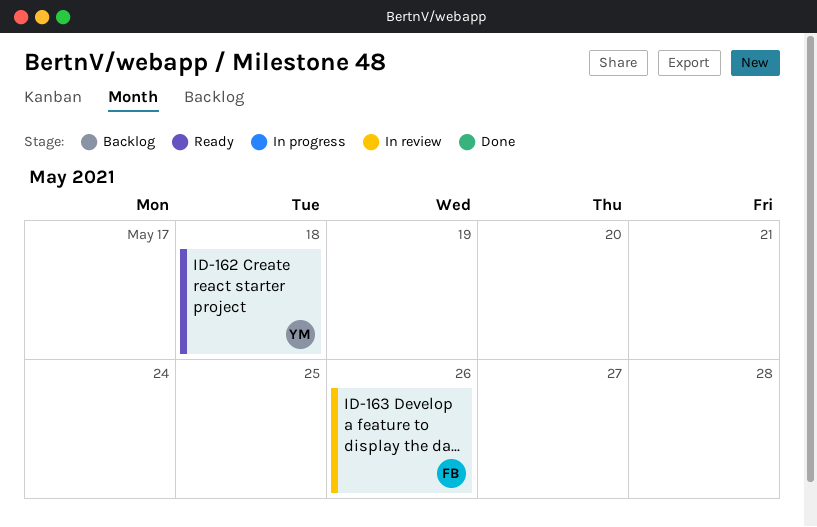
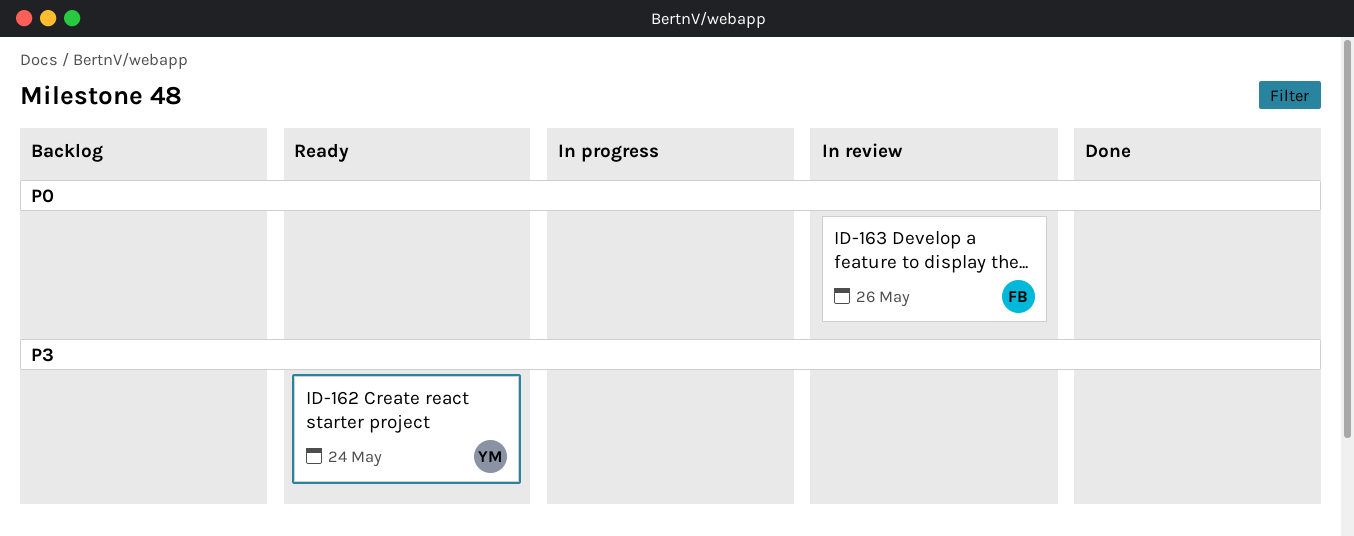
ID-162, due: May 18 -> May 24

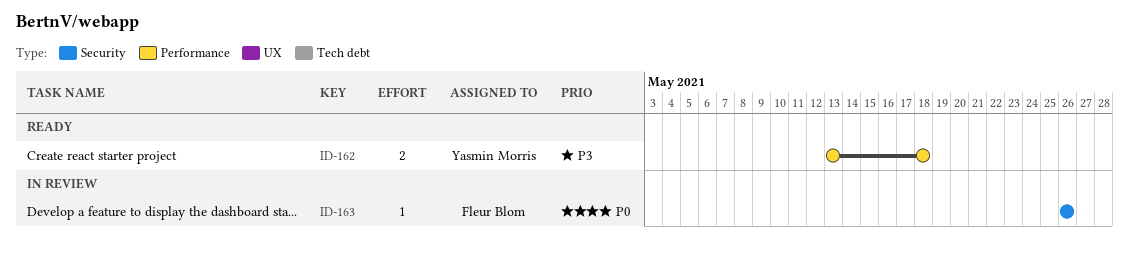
ID-162, due: May 24 -> May 18

